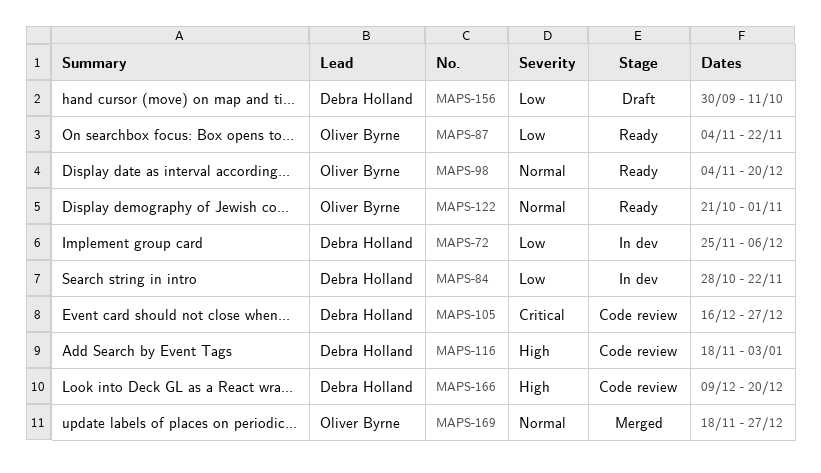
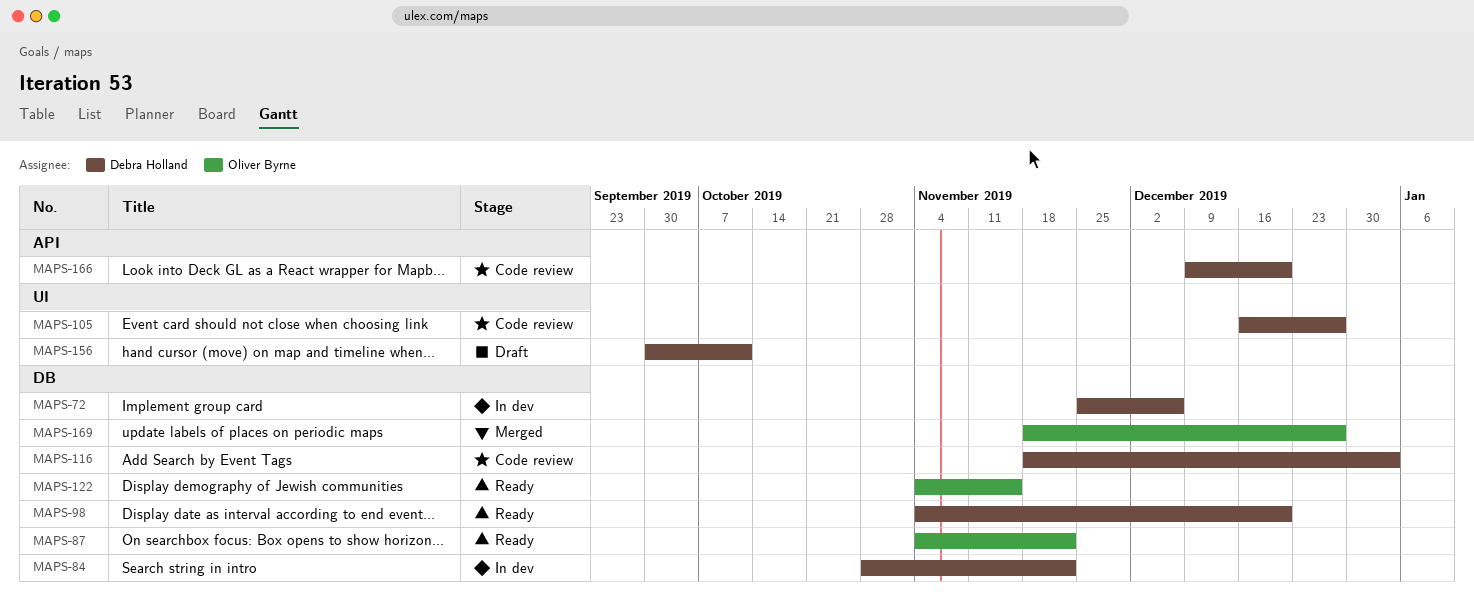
MAPS-98, owner: Oliver Byrne -> Debra Holland
MAPS-122, start: Oct 21 -> Nov 4
MAPS-122, due: Nov 1 -> Nov 15

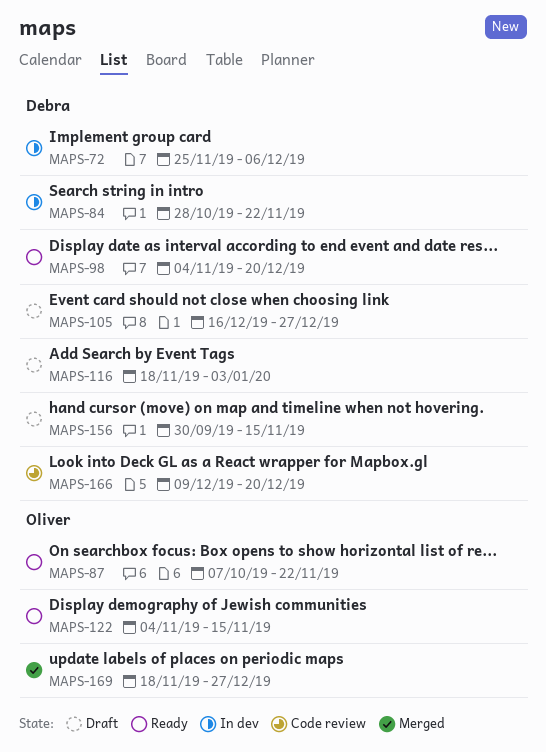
MAPS-87, start: Nov 4 -> Oct 7
MAPS-105, status: Code review -> Draft
MAPS-116, status: Code review -> Draft
MAPS-156, due: Oct 11 -> Nov 15

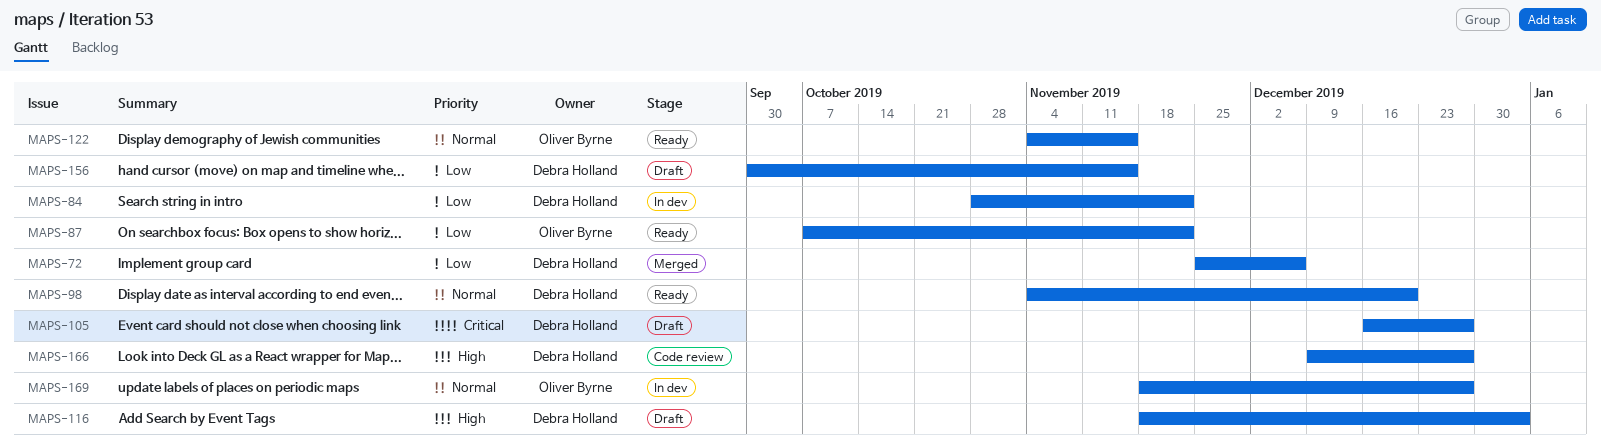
MAPS-72, status: In dev -> Merged
MAPS-166, due: Dec 20 -> Dec 27
MAPS-169, status: Merged -> In dev

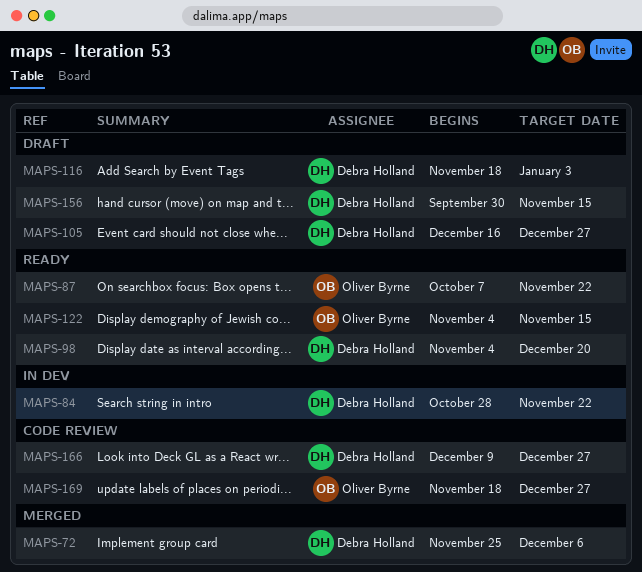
MAPS-169, status: In dev -> Code review

